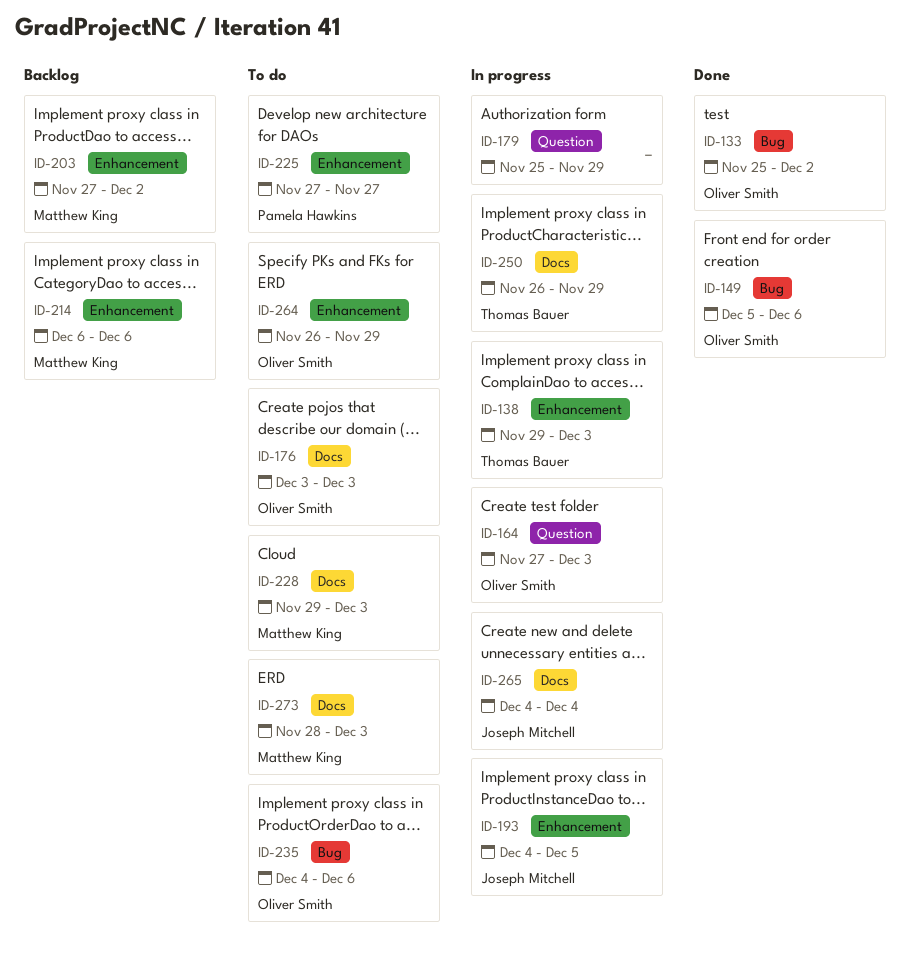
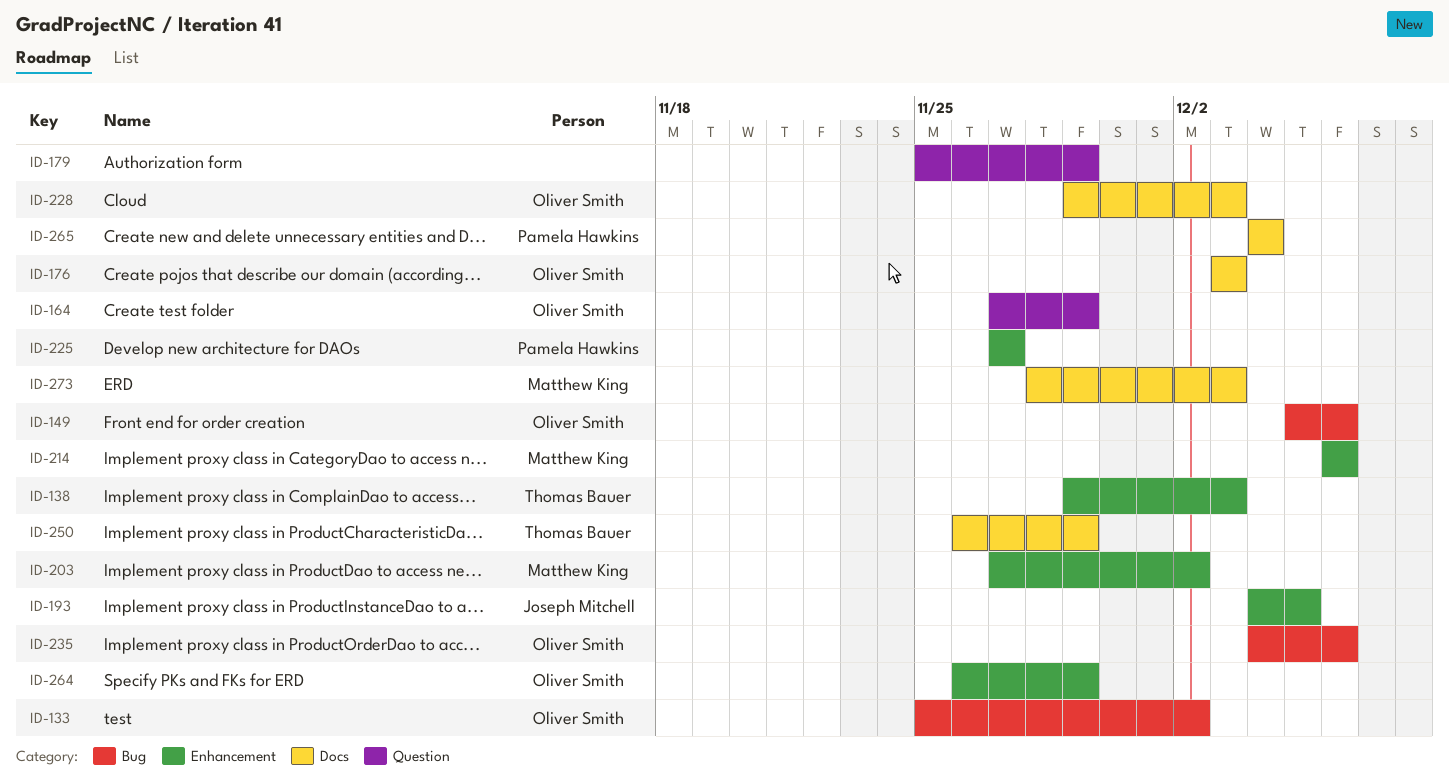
ID-164, due: Dec 3 -> Nov 29
ID-228, owner: Matthew King -> Oliver Smith
ID-265, owner: Joseph Mitchell -> Pamela Hawkins

